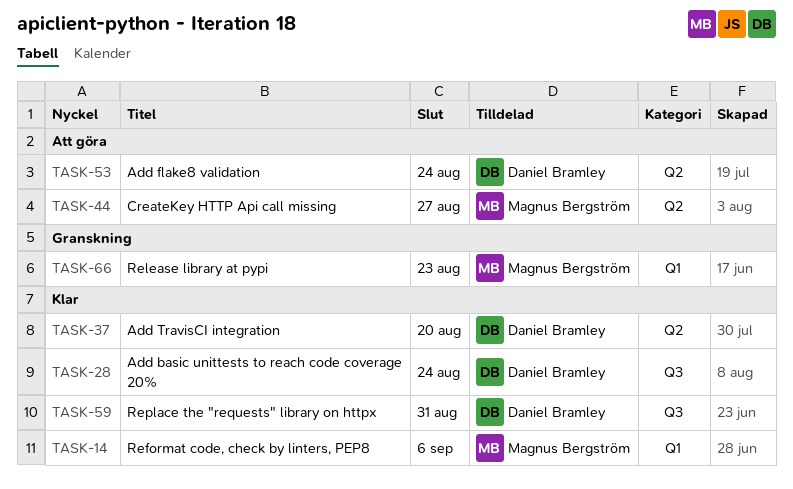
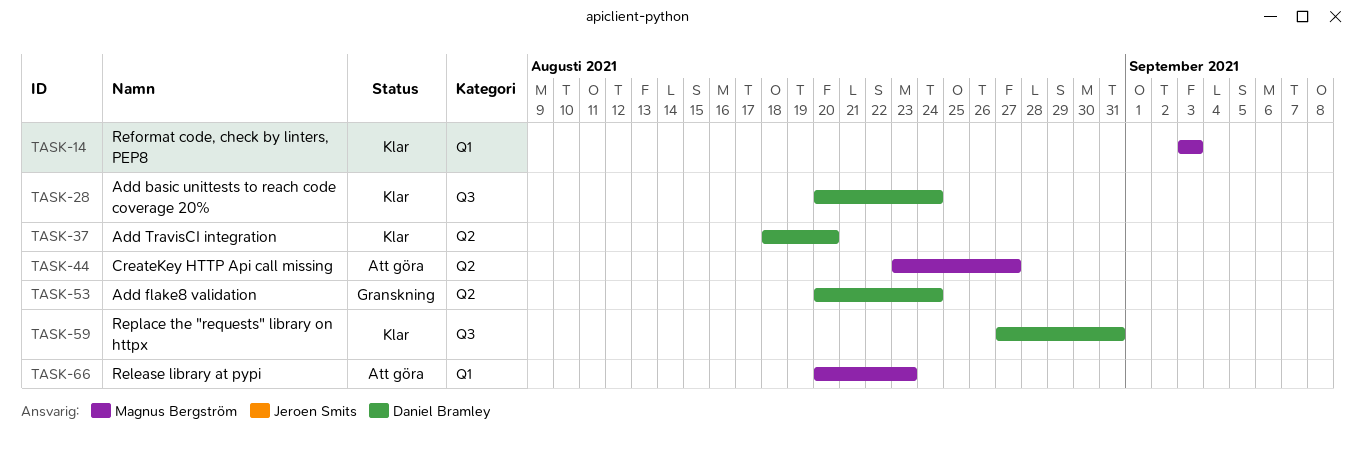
TASK-14, due: Sep 6 -> Sep 3
TASK-53, status: Att göra -> Granskning
TASK-66, status: Granskning -> Att göra

